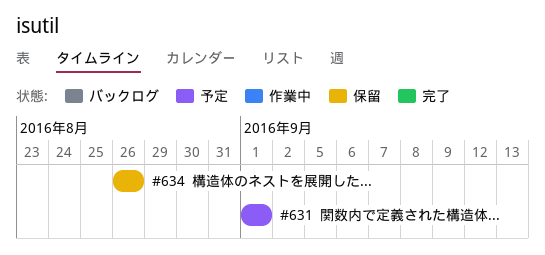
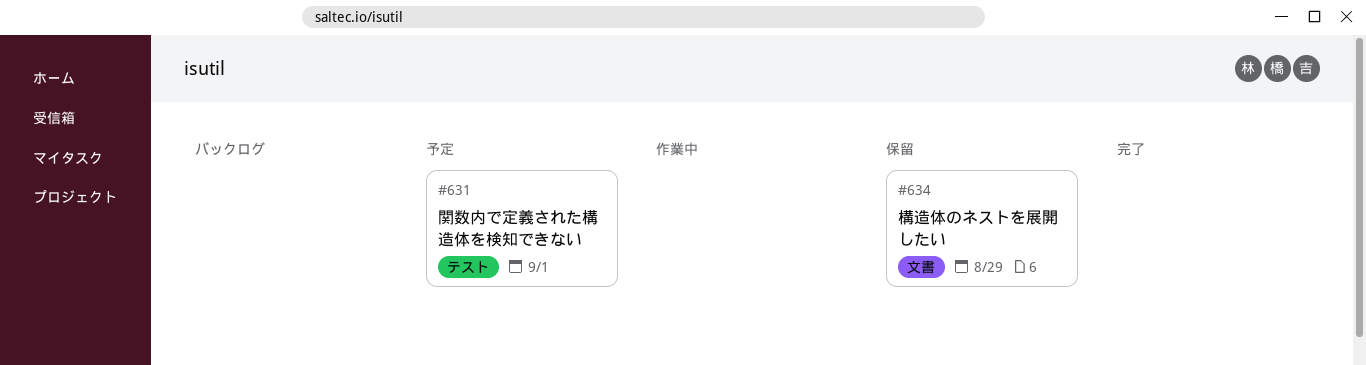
#634, due: Aug 26 -> Aug 29

